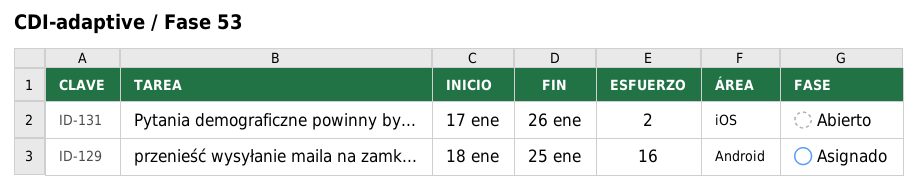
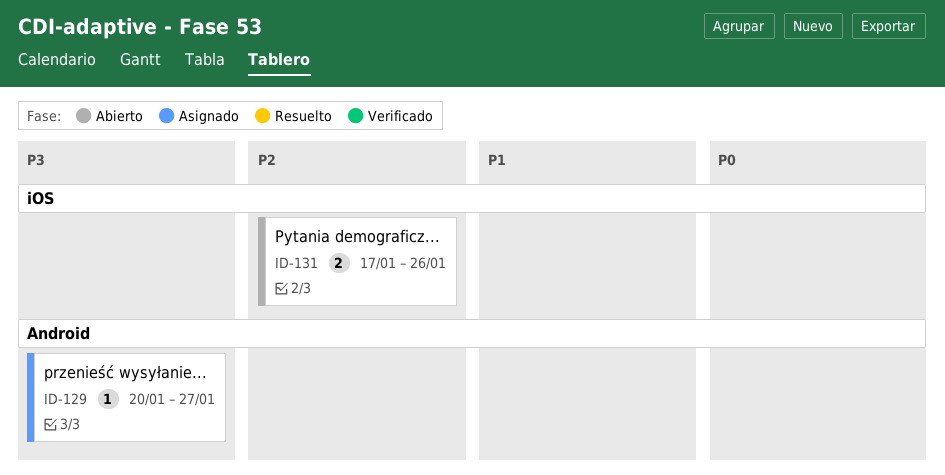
ID-129, estimate: 16 -> 1
ID-129, start: Jan 18 -> Jan 20
ID-129, due: Jan 25 -> Jan 27

